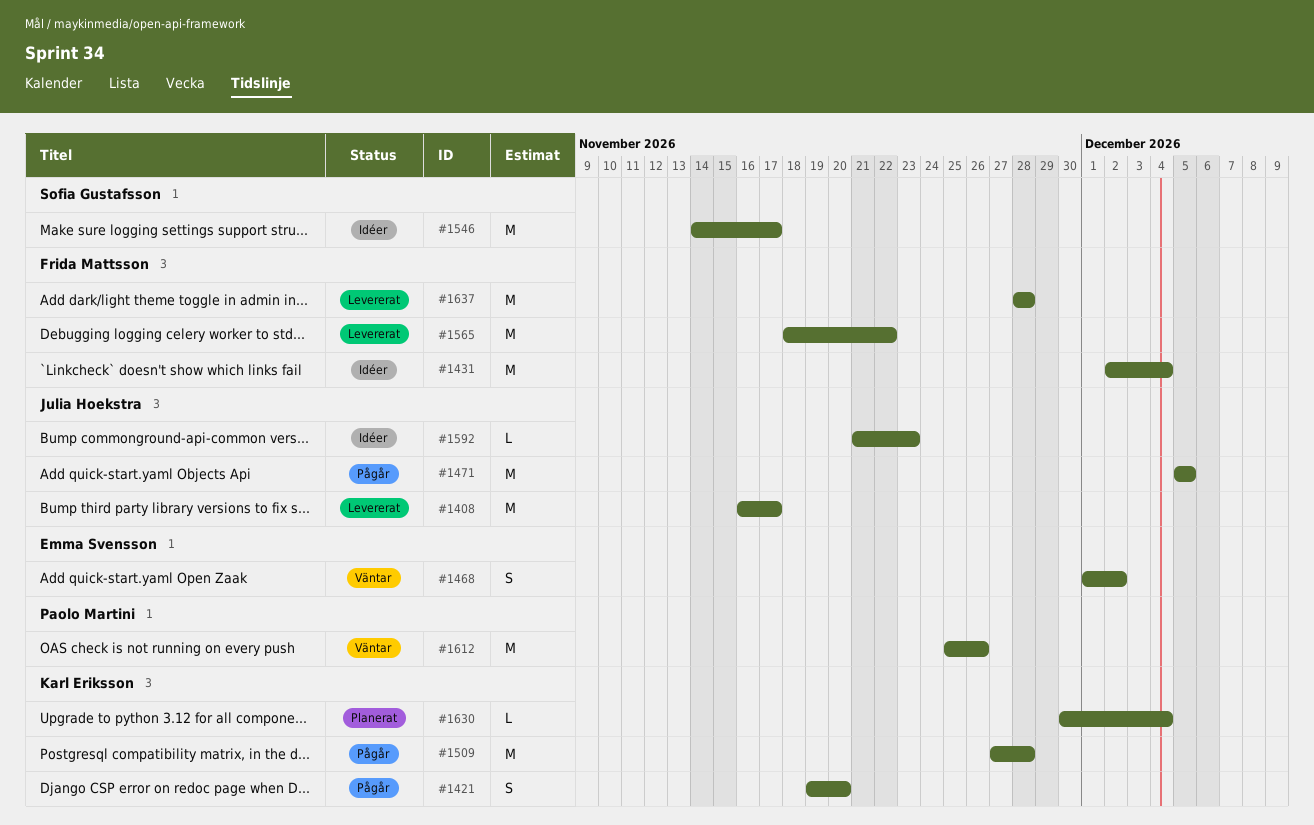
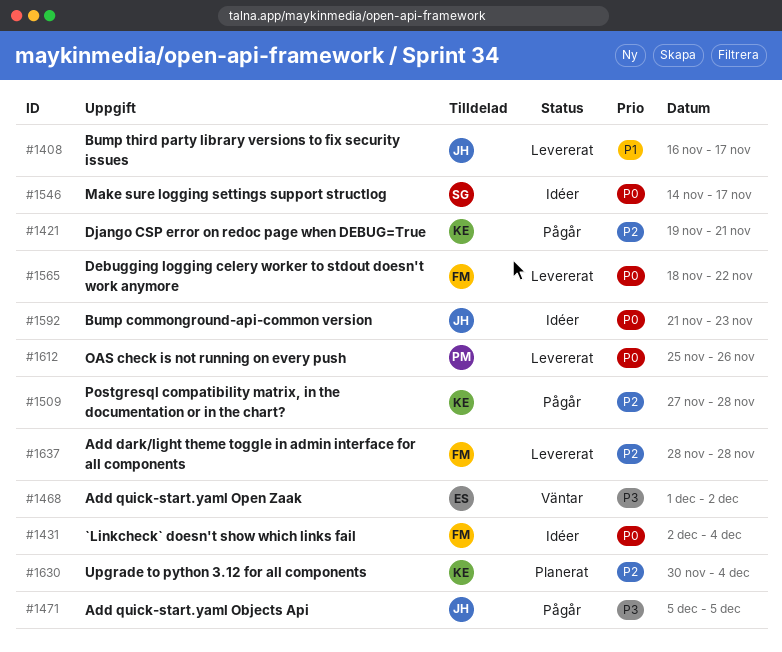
#1421, due: Nov 20 -> Nov 21
#1612, status: Väntar -> Levererat

